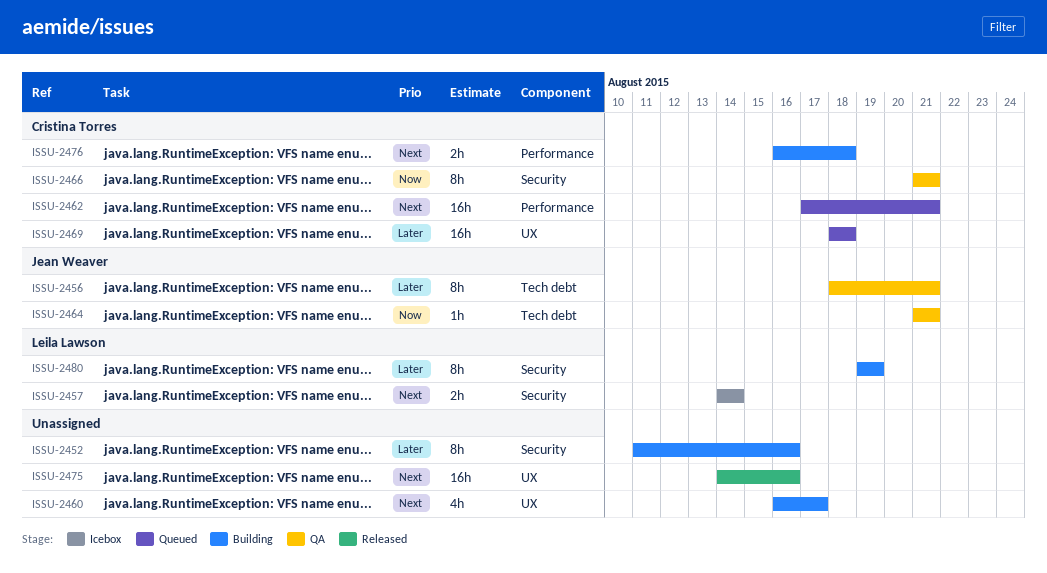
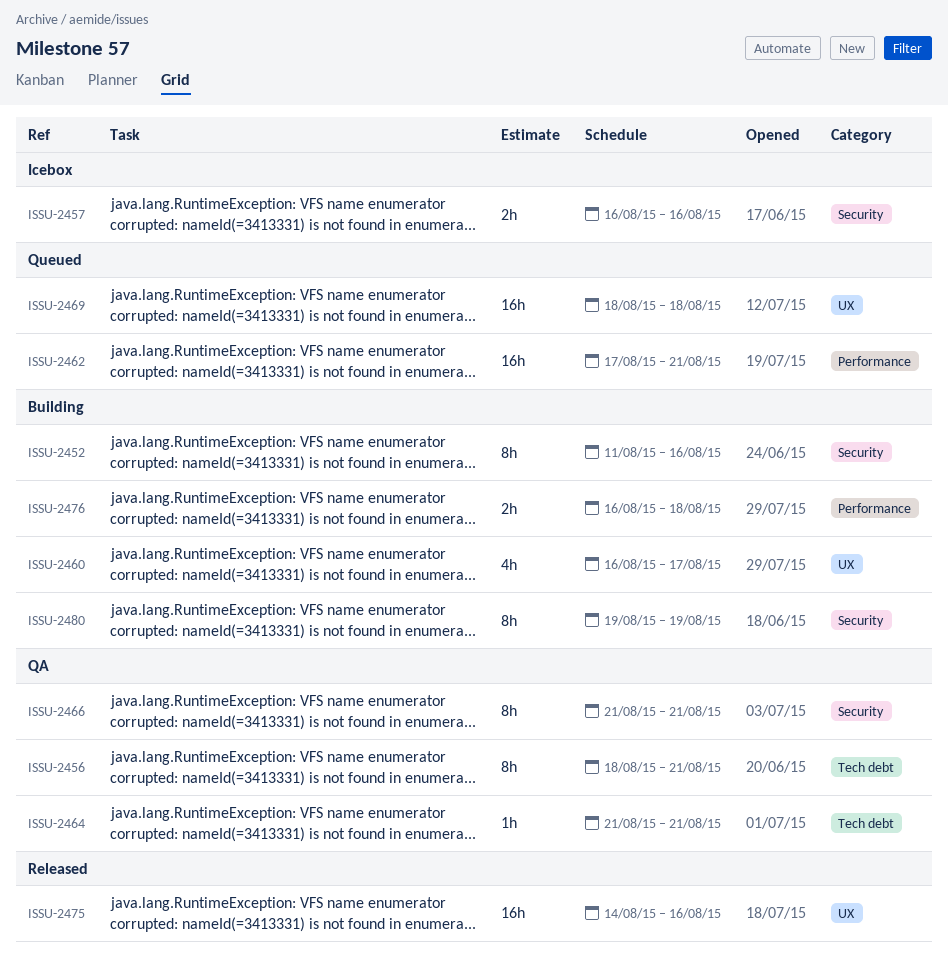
ISSU-2457, start: Aug 14 -> Aug 16
ISSU-2457, due: Aug 14 -> Aug 16

